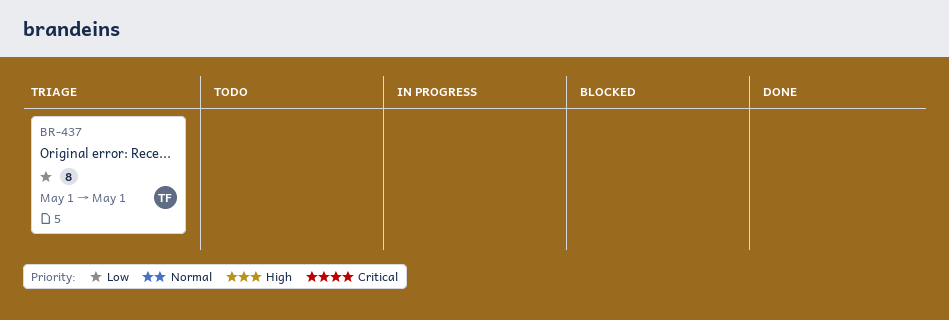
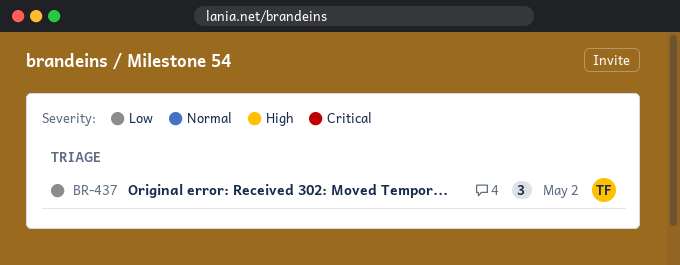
BR-437, estimate: 8 -> 3
BR-437, due: May 1 -> May 2

